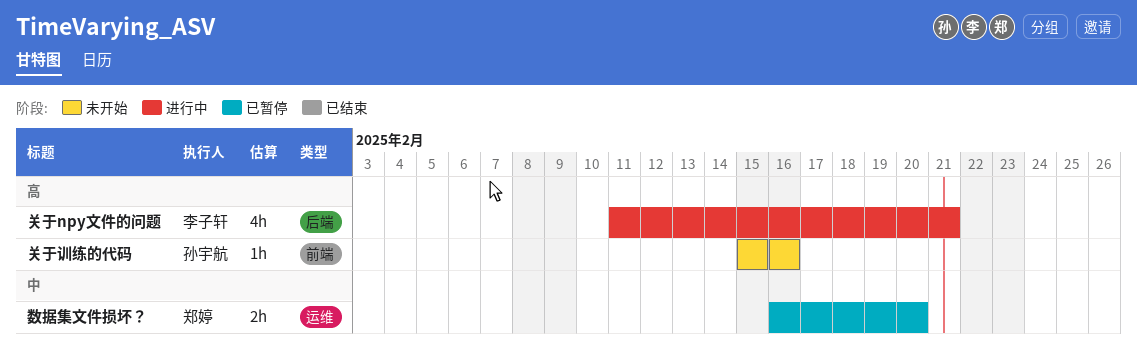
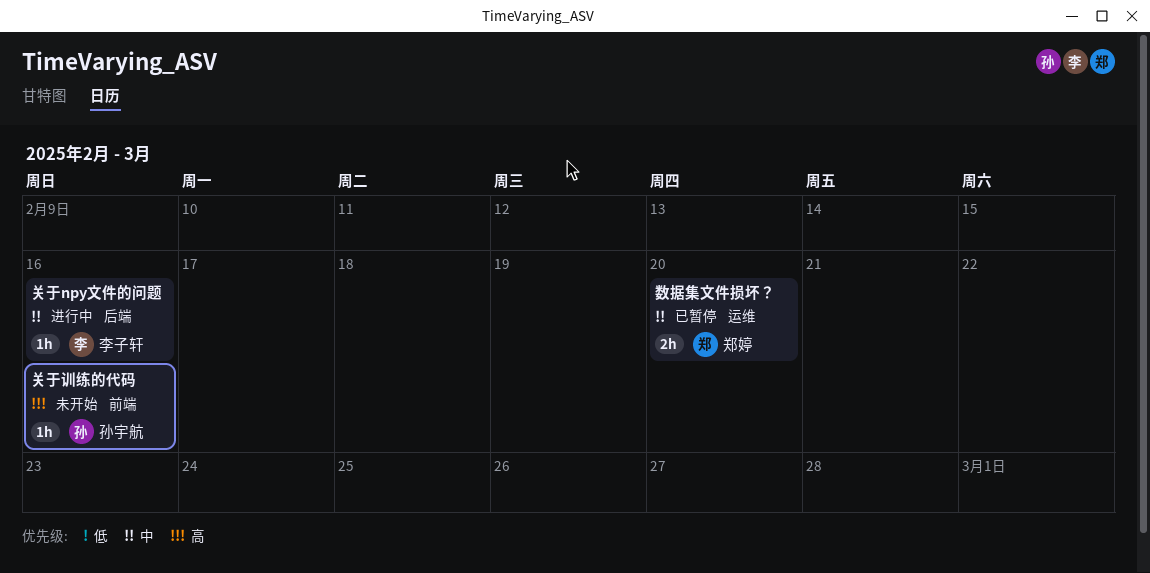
关于npy文件的问题, priority: 高 -> 中
关于npy文件的问题, estimate: 4h -> 1h
关于npy文件的问题, due: Feb 21 -> Feb 16

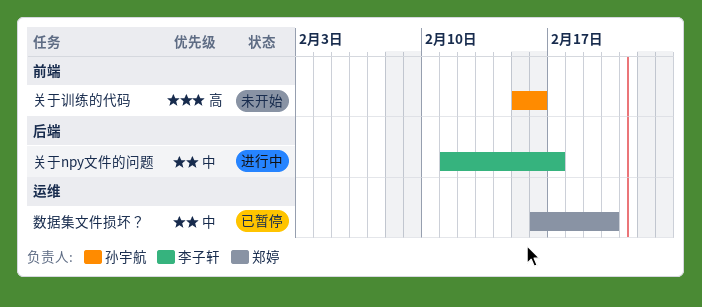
关于npy文件的问题, due: Feb 16 -> Feb 17

